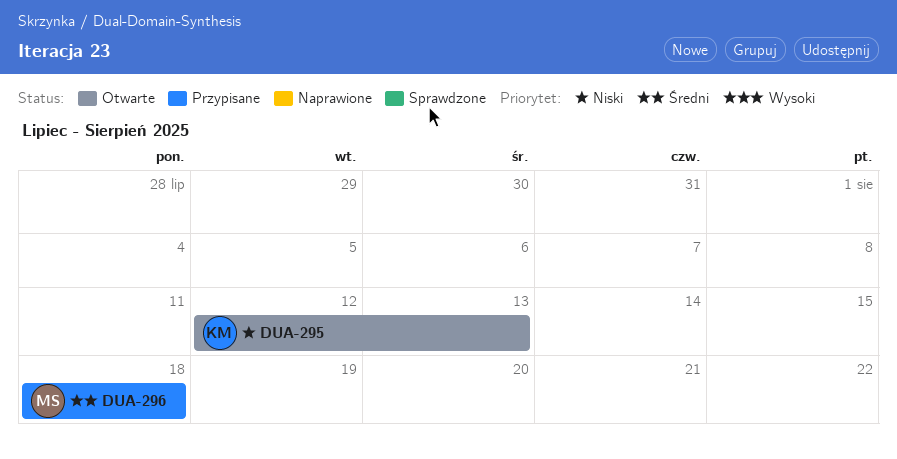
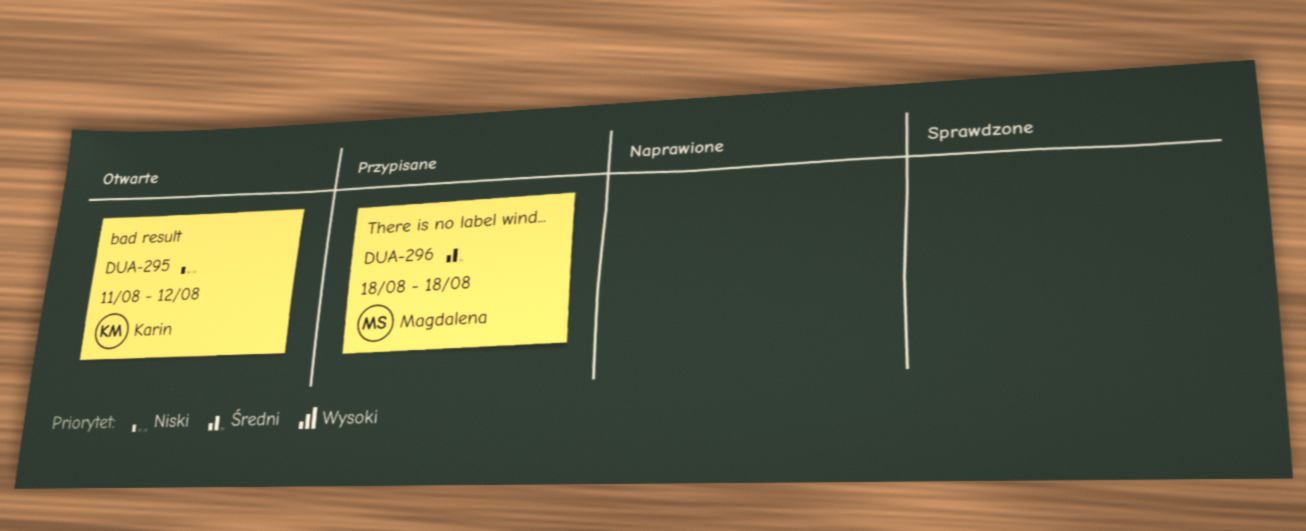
DUA-295, start: Aug 12 -> Aug 11
DUA-295, due: Aug 13 -> Aug 12

